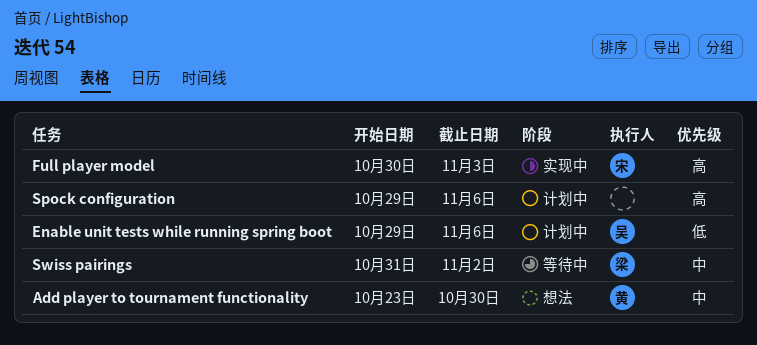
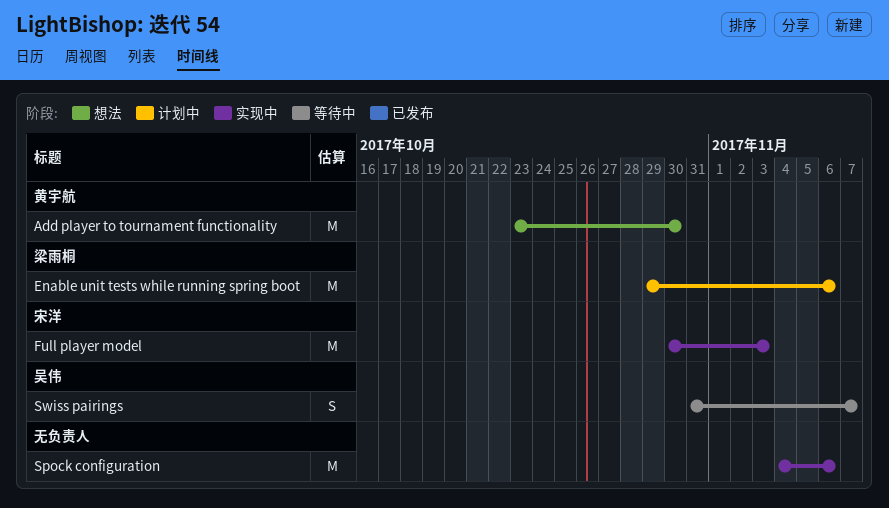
Enable unit tests while running spring boot, owner: 吴伟 -> 梁雨桐
Spock configuration, status: 计划中 -> 实现中
Spock configuration, start: Oct 29 -> Nov 4
Swiss pairings, owner: 梁雨桐 -> 吴伟
Swiss pairings, due: Nov 2 -> Nov 7

